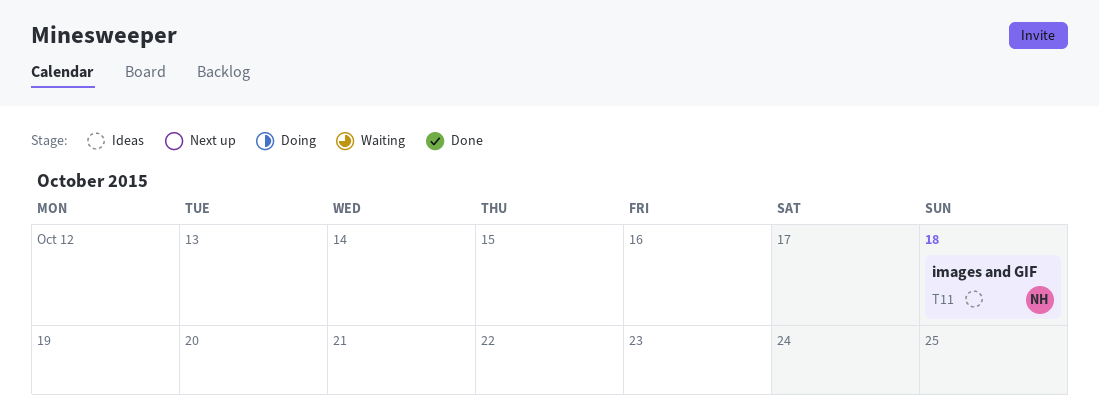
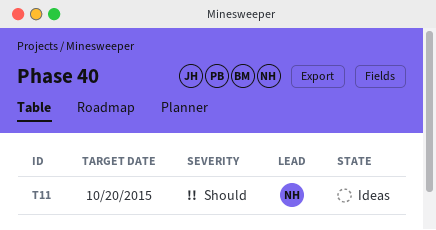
T11, due: Oct 18 -> Oct 20

